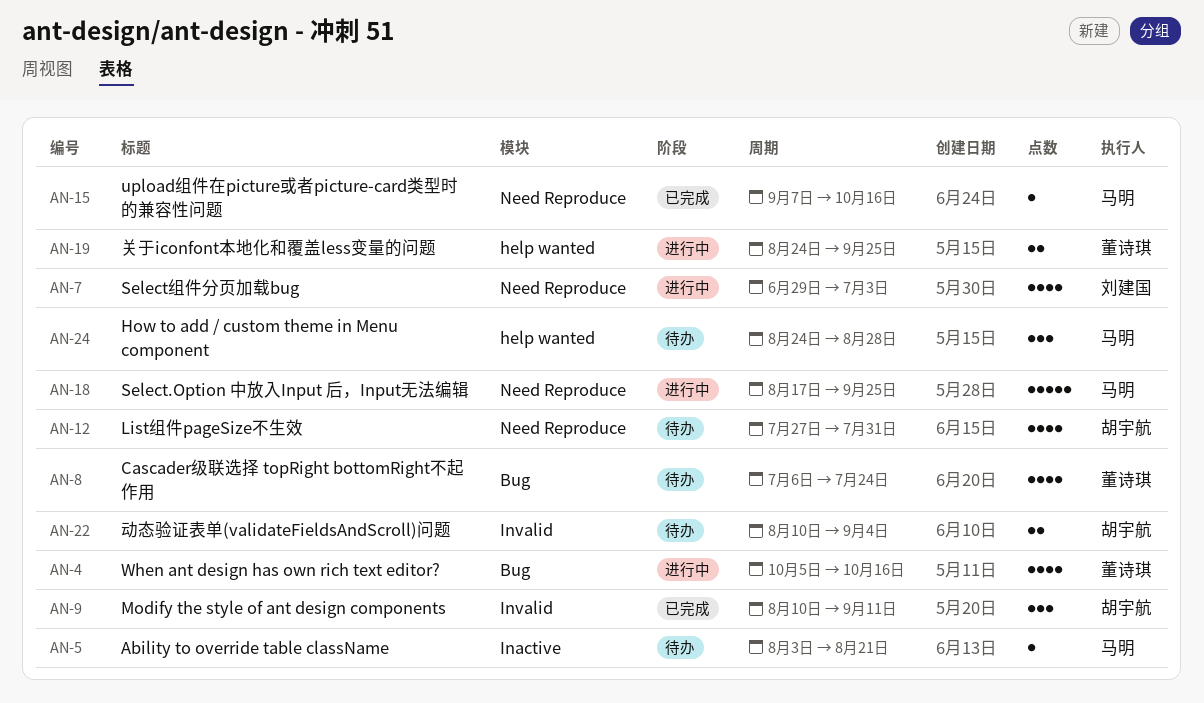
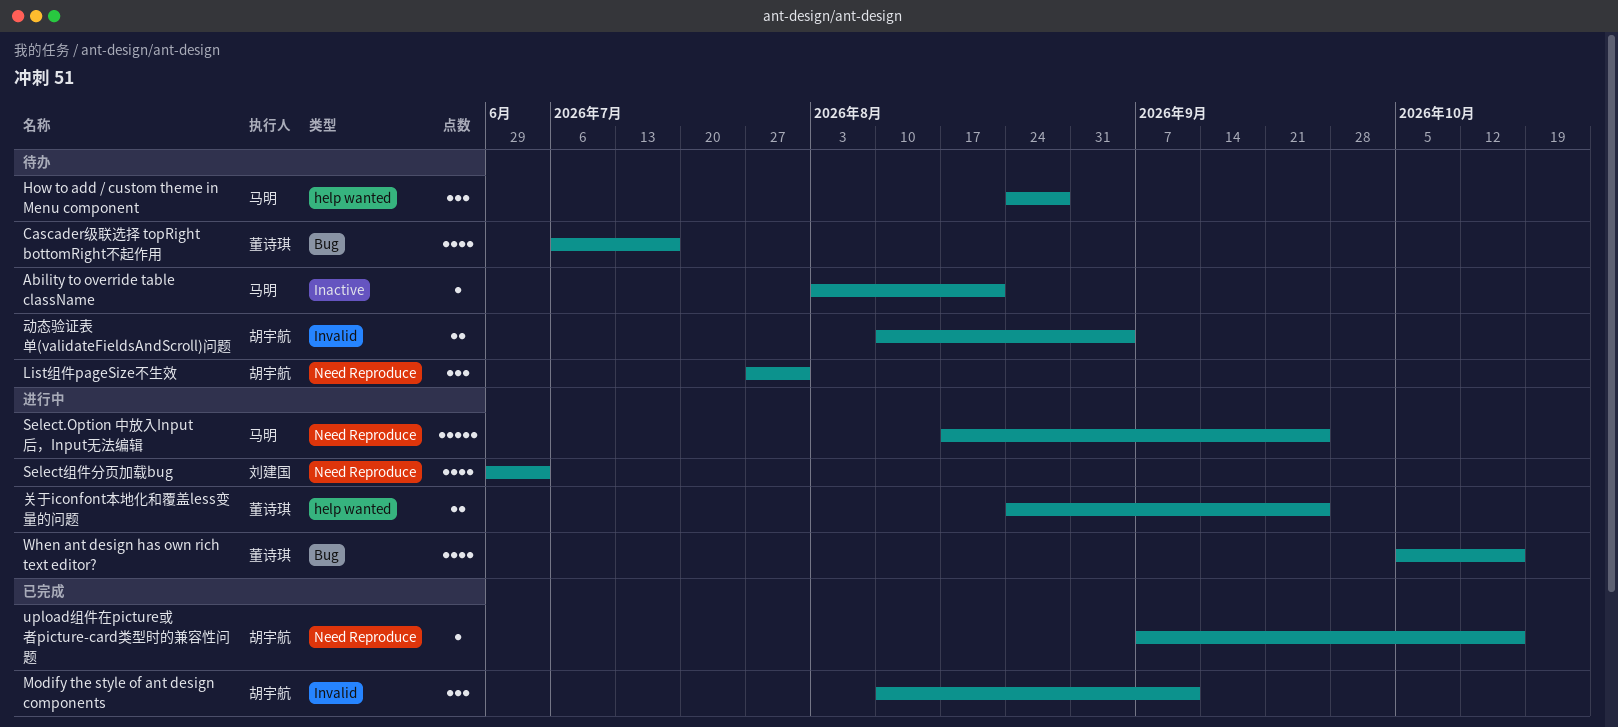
Cascader级联选择 topRight bottomRight不起作用, due: Jul 24 -> Jul 17
List组件pageSize不生效, estimate: 4 -> 3
upload组件在picture或者picture-card类型时的兼容性问题, owner: 马明 -> 胡宇航

